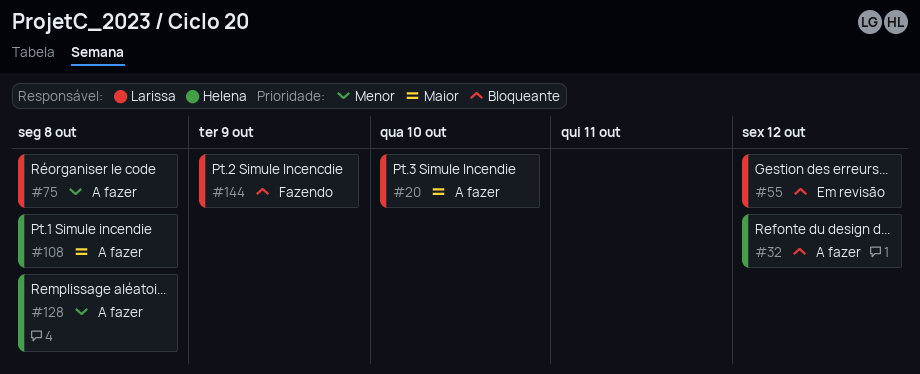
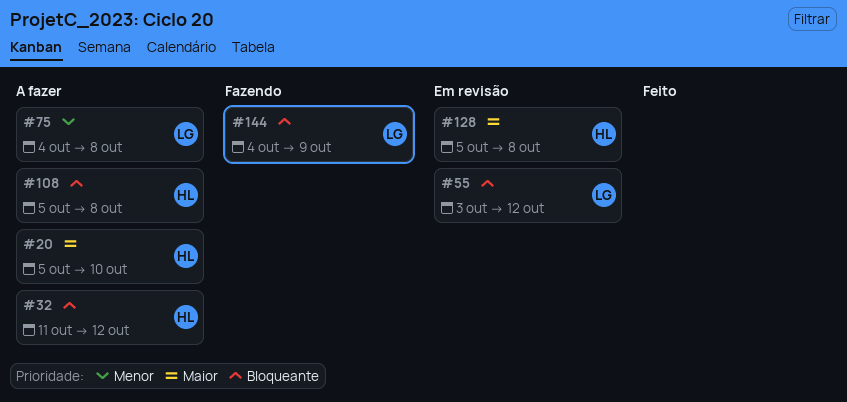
#20, owner: Larissa -> Helena
#108, priority: Maior -> Bloqueante
#128, status: A fazer -> Em revisão
#128, priority: Menor -> Maior

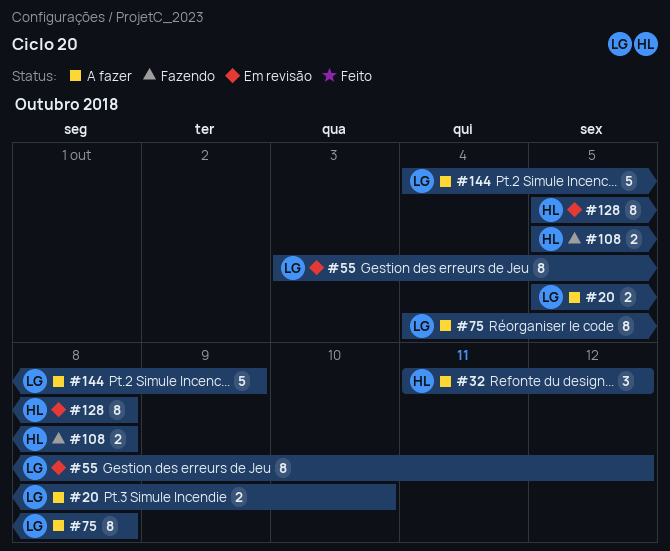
#20, owner: HL -> LG
#108, status: A fazer -> Fazendo
#144, status: Fazendo -> A fazer

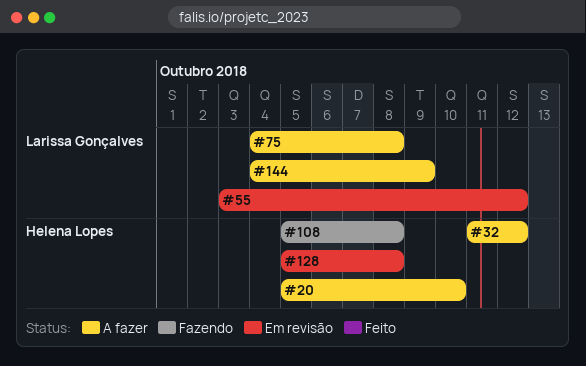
#20, owner: Larissa Gonçalves -> Helena Lopes

